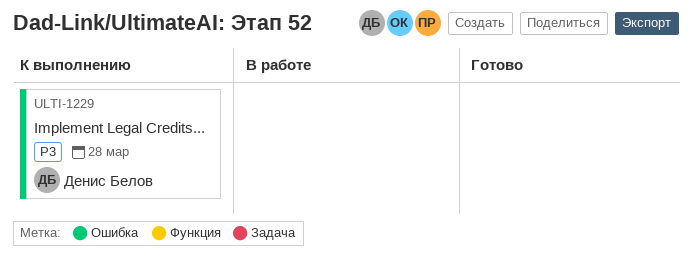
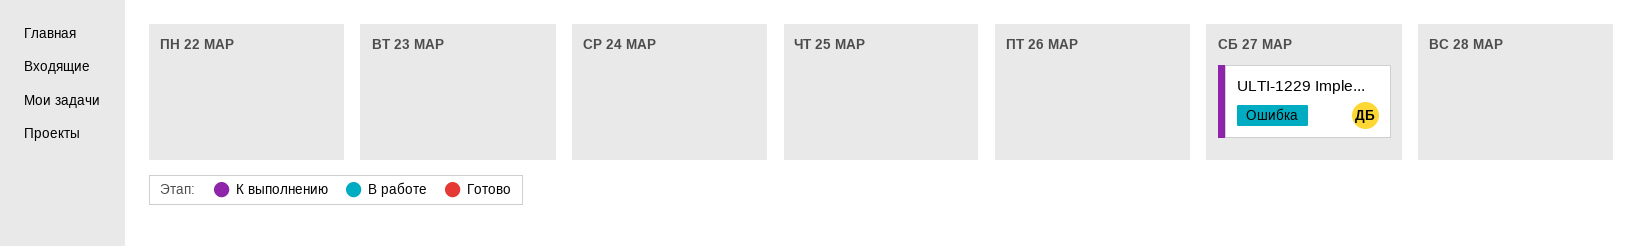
ULTI-1229, due: Mar 28 -> Mar 27

